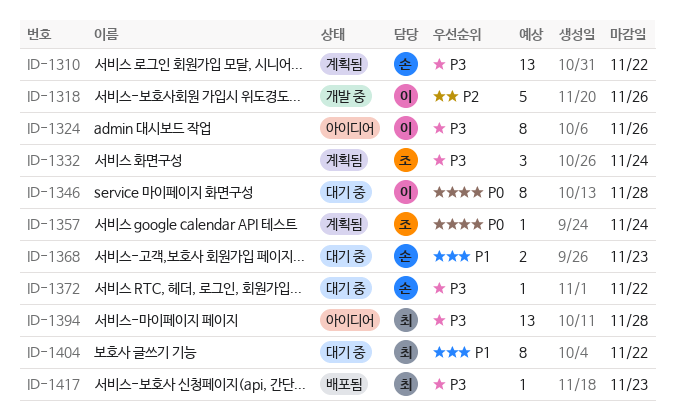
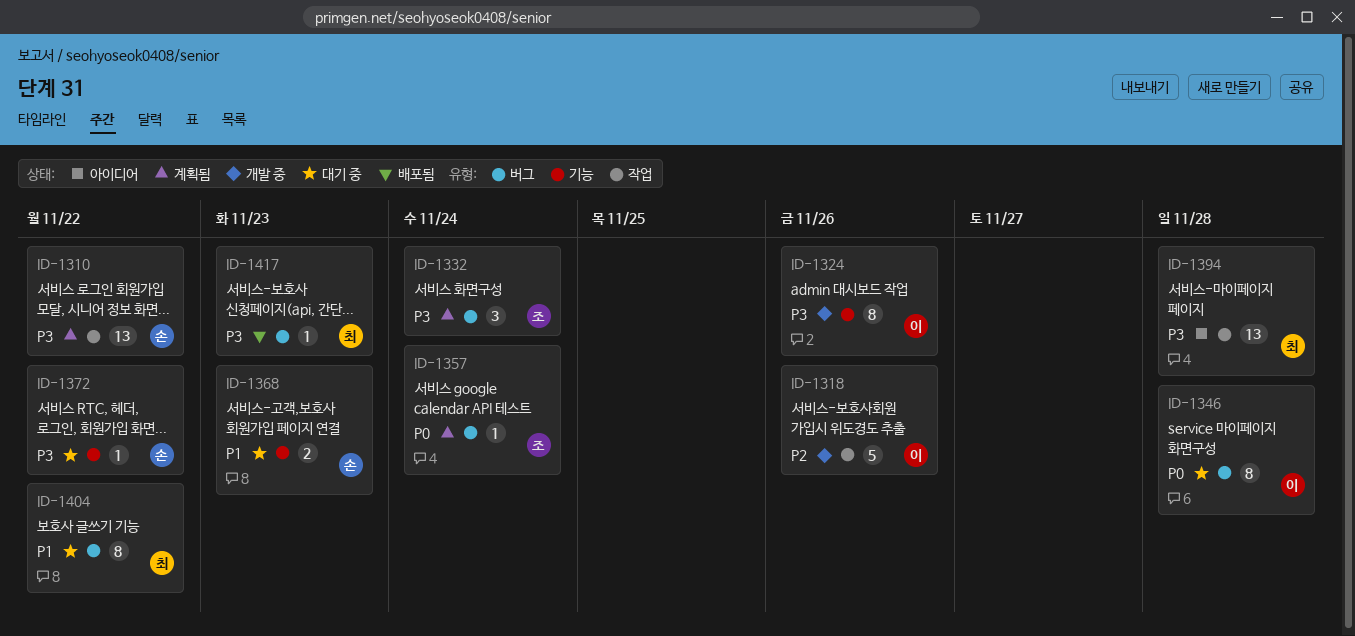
ID-1324, status: 아이디어 -> 개발 중

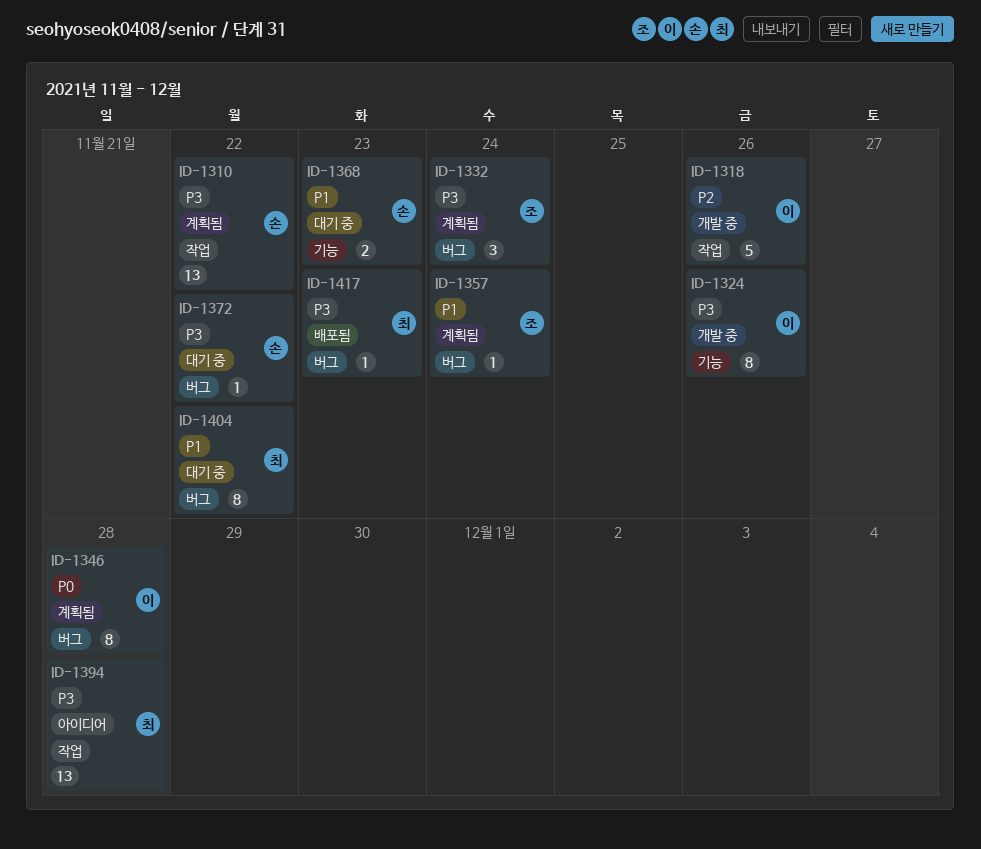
ID-1346, status: 대기 중 -> 계획됨
ID-1357, priority: P0 -> P1
ID-1372, label: 기능 -> 버그

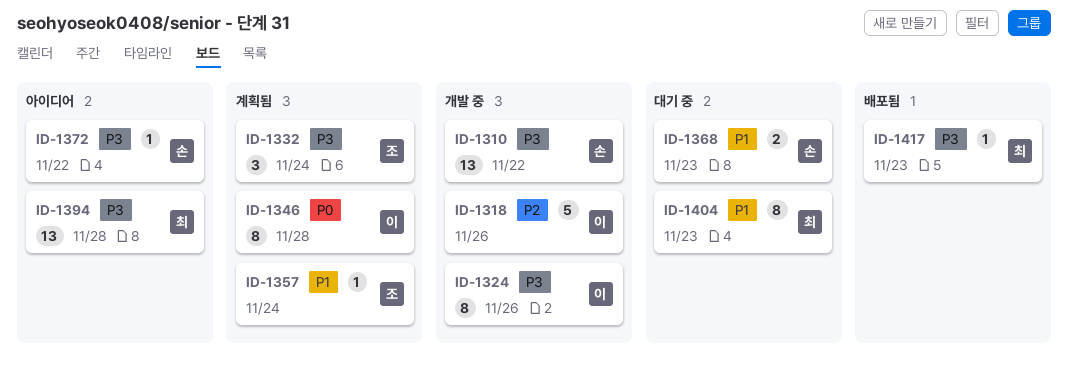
ID-1310, status: 계획됨 -> 개발 중
ID-1372, status: 대기 중 -> 아이디어
ID-1404, due: Nov 22 -> Nov 23

